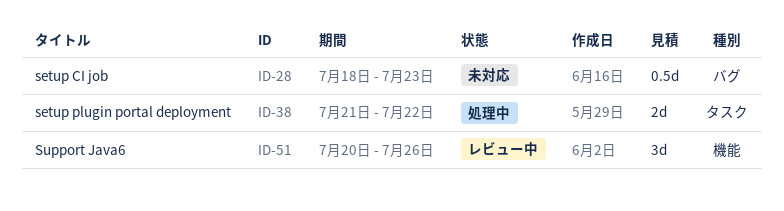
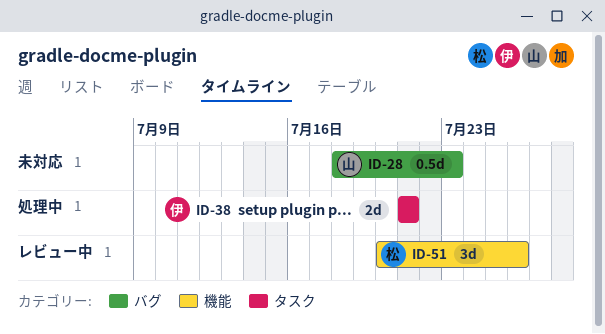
ID-38, due: Jul 22 -> Jul 21

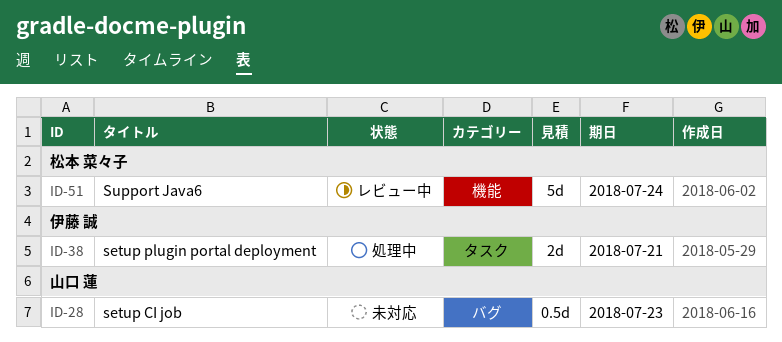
ID-51, estimate: 3d -> 5d
ID-51, due: Jul 26 -> Jul 24

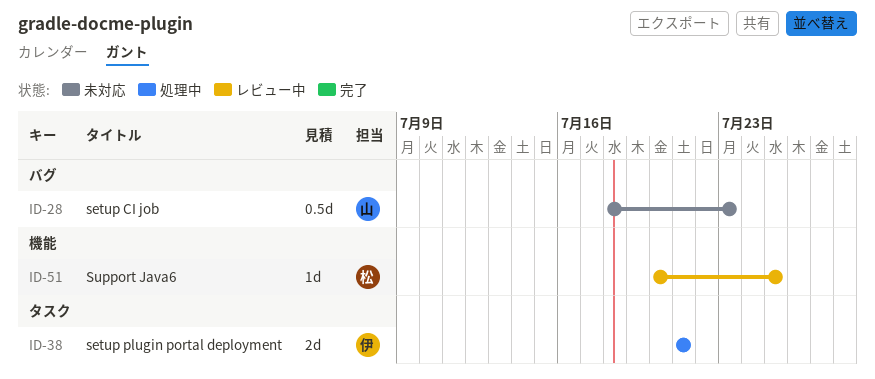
ID-51, estimate: 5d -> 1d
ID-51, due: Jul 24 -> Jul 25

